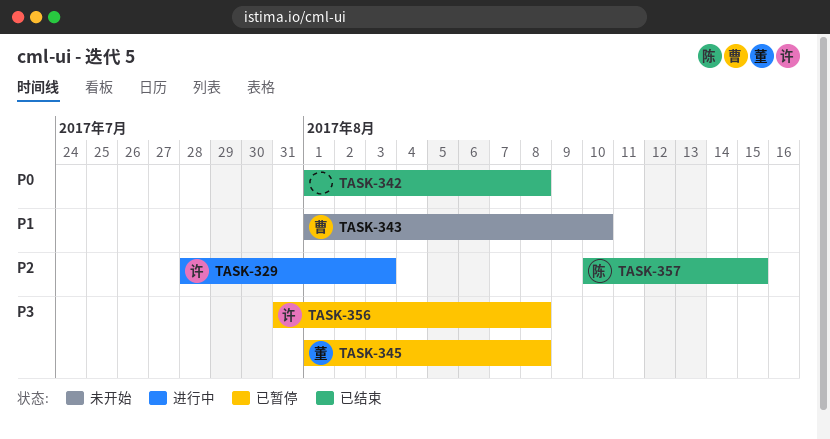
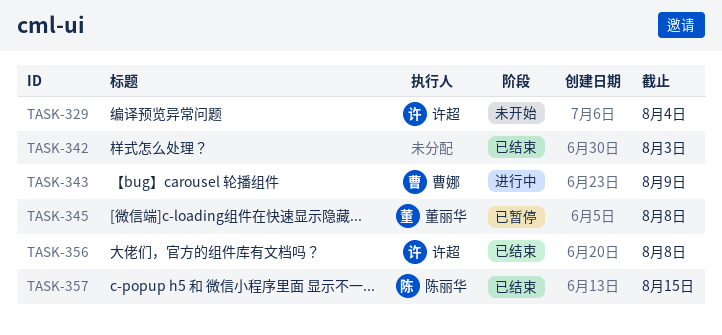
TASK-329, status: 进行中 -> 未开始
TASK-329, due: Aug 3 -> Aug 4
TASK-342, due: Aug 8 -> Aug 3
TASK-343, status: 未开始 -> 进行中
TASK-343, due: Aug 10 -> Aug 9
TASK-356, status: 已暂停 -> 已结束

